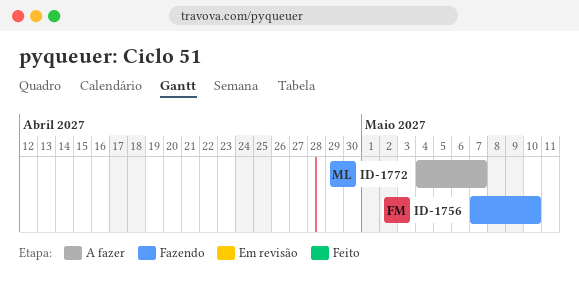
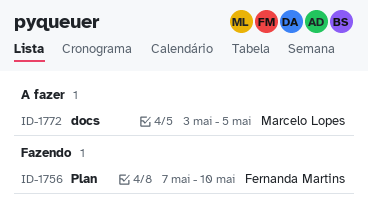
ID-1772, start: May 4 -> May 3
ID-1772, due: May 7 -> May 5

